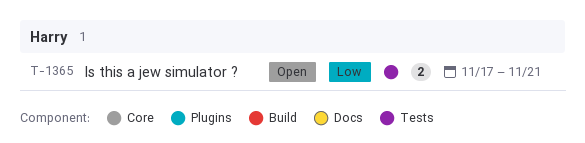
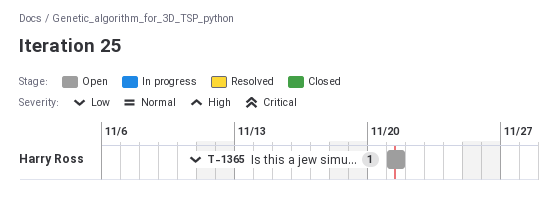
T-1365, estimate: 2 -> 1
T-1365, start: Nov 17 -> Nov 21

